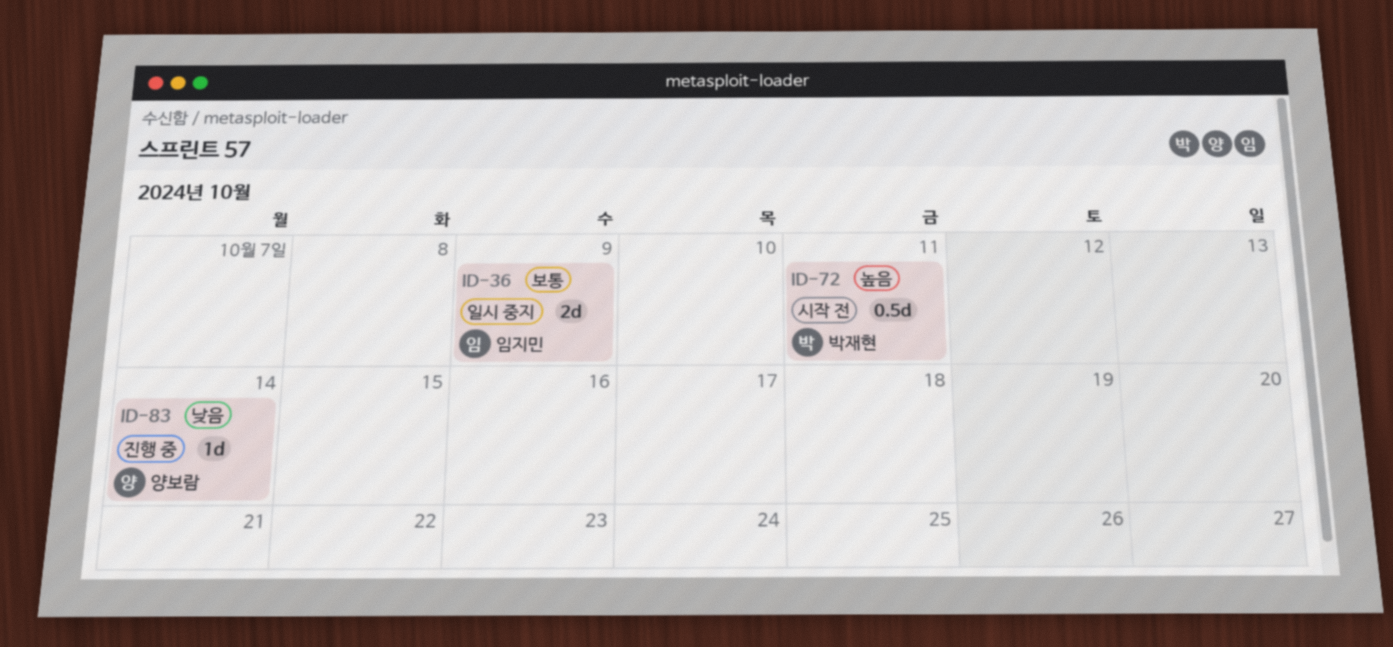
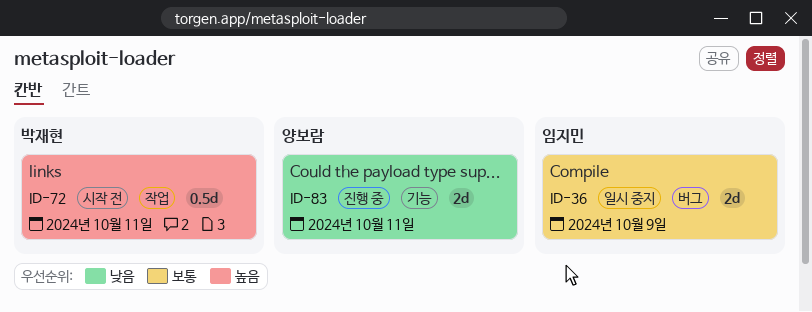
ID-83, estimate: 1d -> 2d
ID-83, due: Oct 14 -> Oct 11

